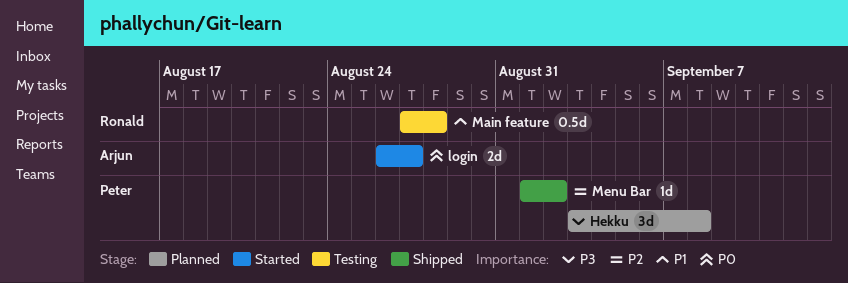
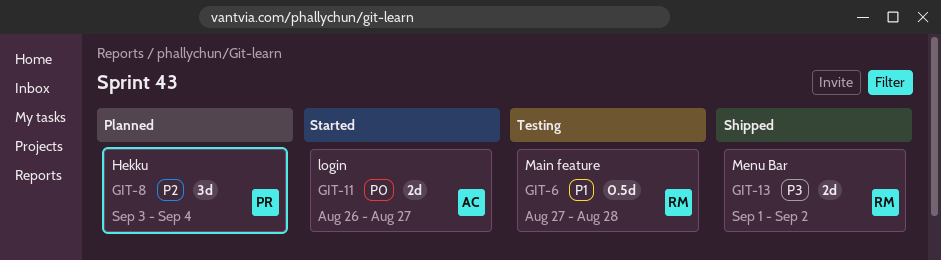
Hekku, priority: P3 -> P2
Hekku, due: Sep 8 -> Sep 4
Menu Bar, owner: Peter -> Ronald
Menu Bar, priority: P2 -> P3
Menu Bar, estimate: 1d -> 2d

